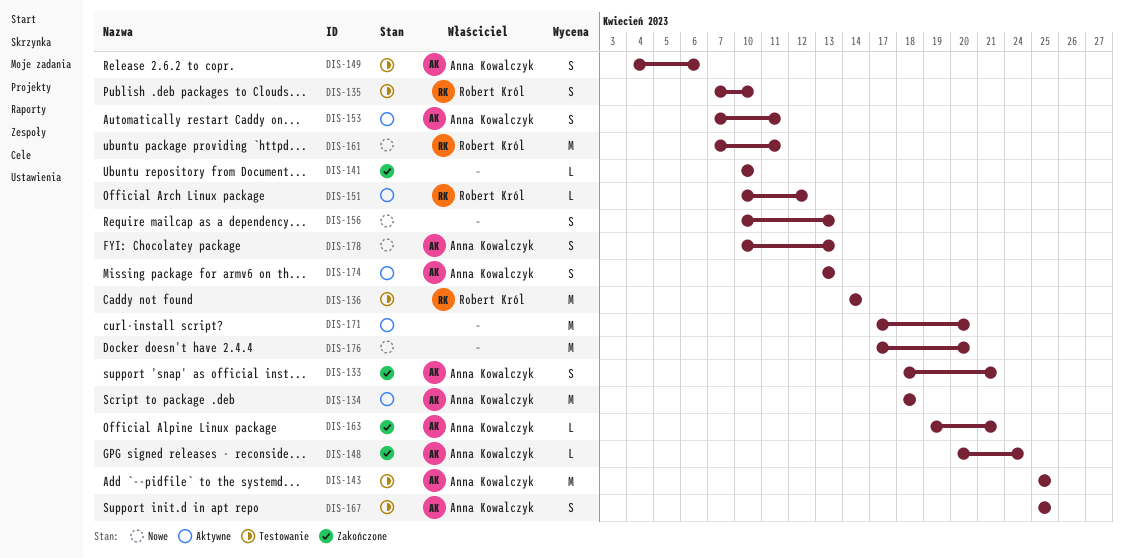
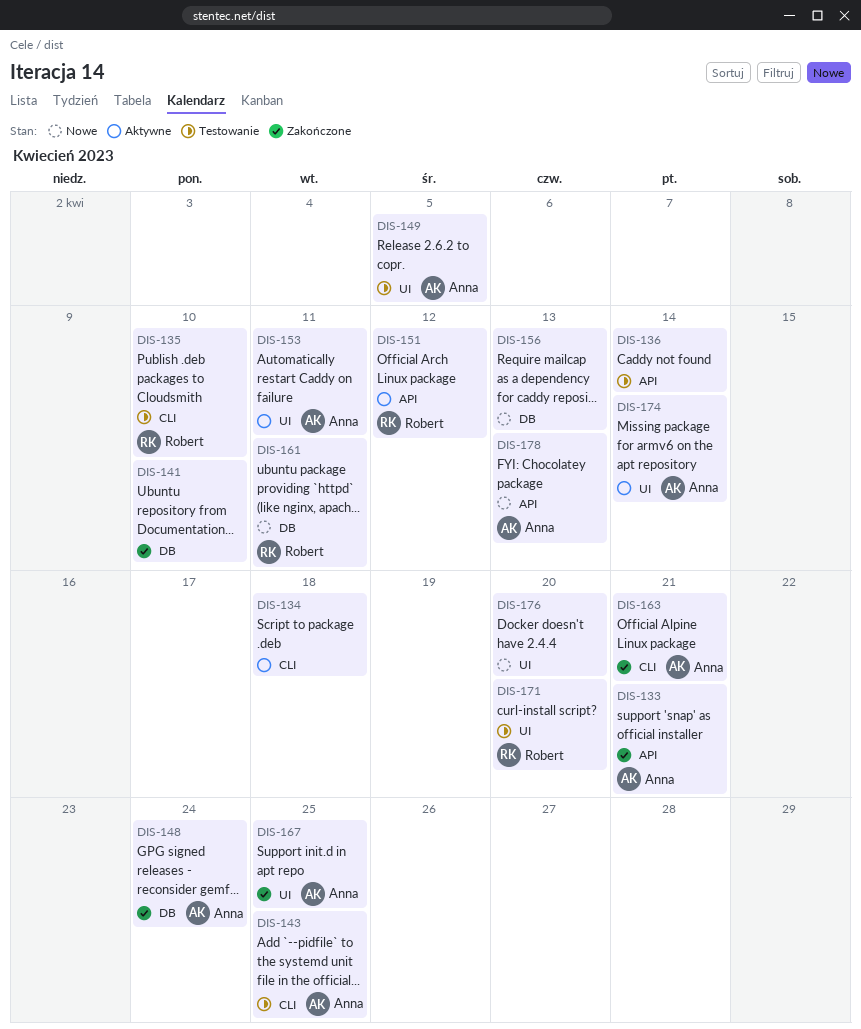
DIS-134, owner: Anna Kowalczyk -> none
DIS-136, owner: Robert Król -> none
DIS-149, due: Apr 6 -> Apr 5
DIS-167, status: Testowanie -> Zakończone
DIS-171, status: Aktywne -> Testowanie
DIS-171, owner: none -> Robert Król
DIS-174, due: Apr 13 -> Apr 14

